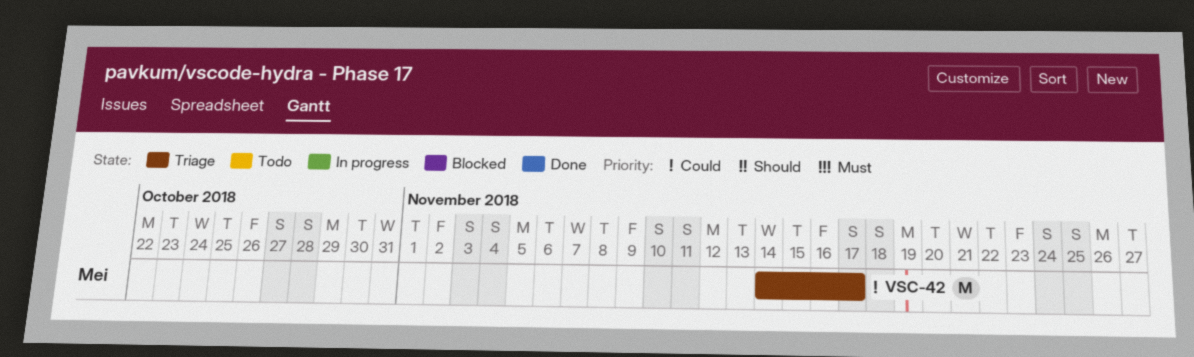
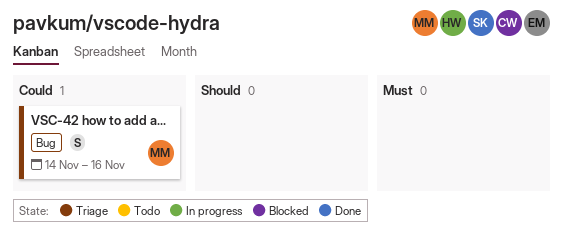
VSC-42, estimate: M -> S
VSC-42, due: Nov 17 -> Nov 16

